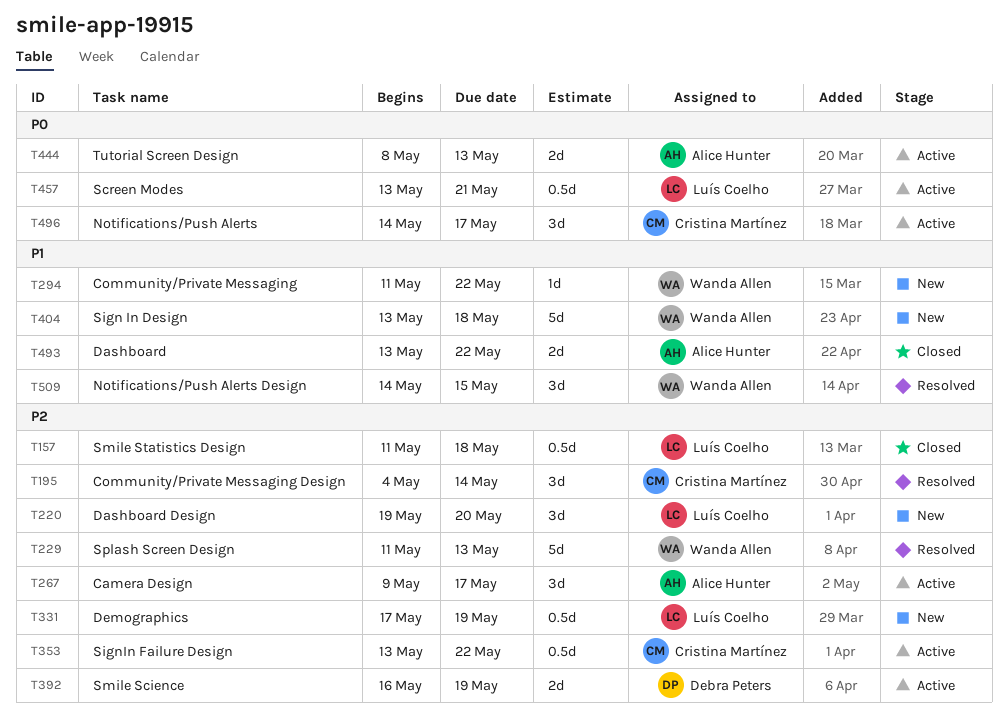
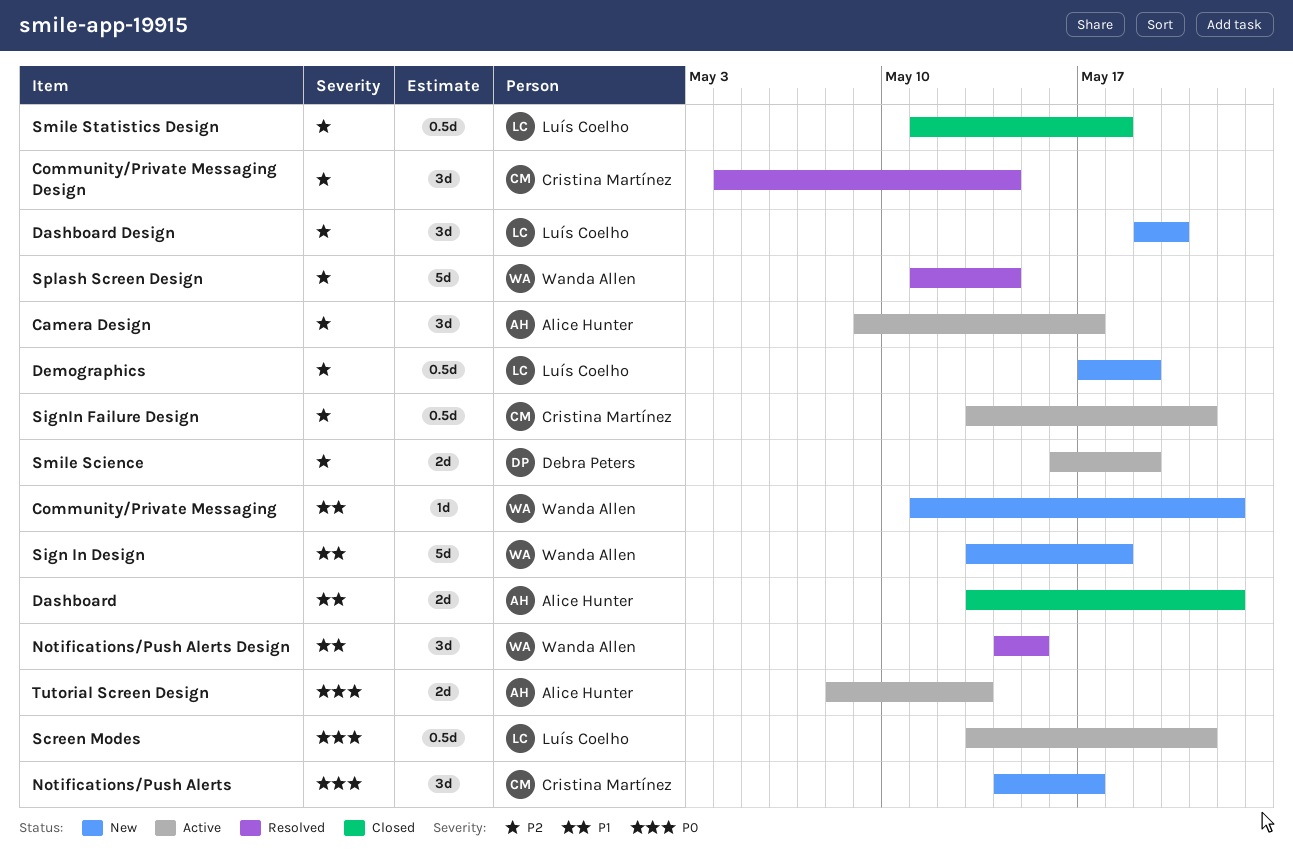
Notifications/Push Alerts, status: Active -> New
SignIn Failure Design, due: May 22 -> May 21
Splash Screen Design, due: May 13 -> May 14

